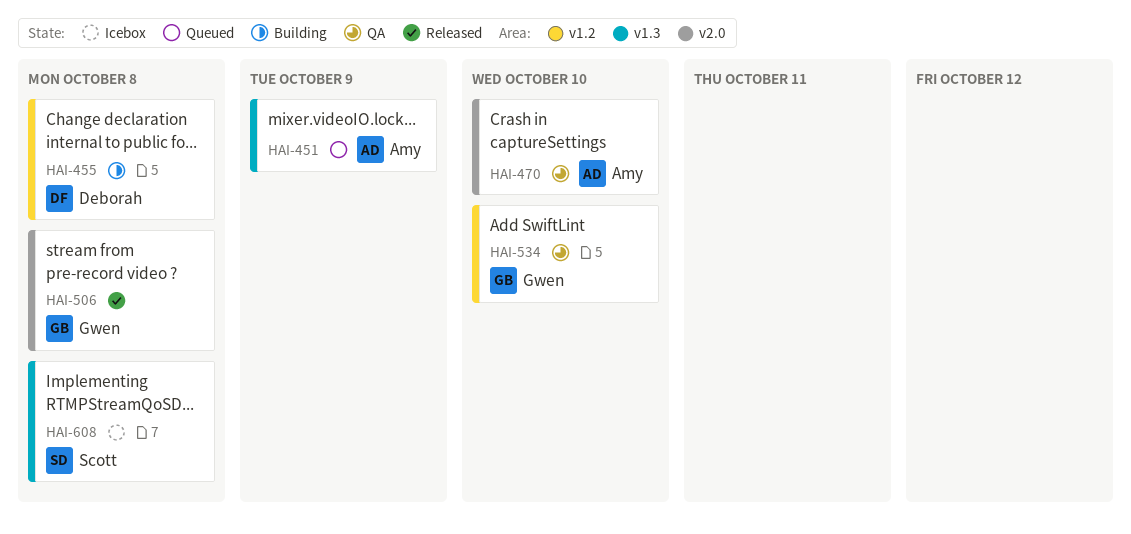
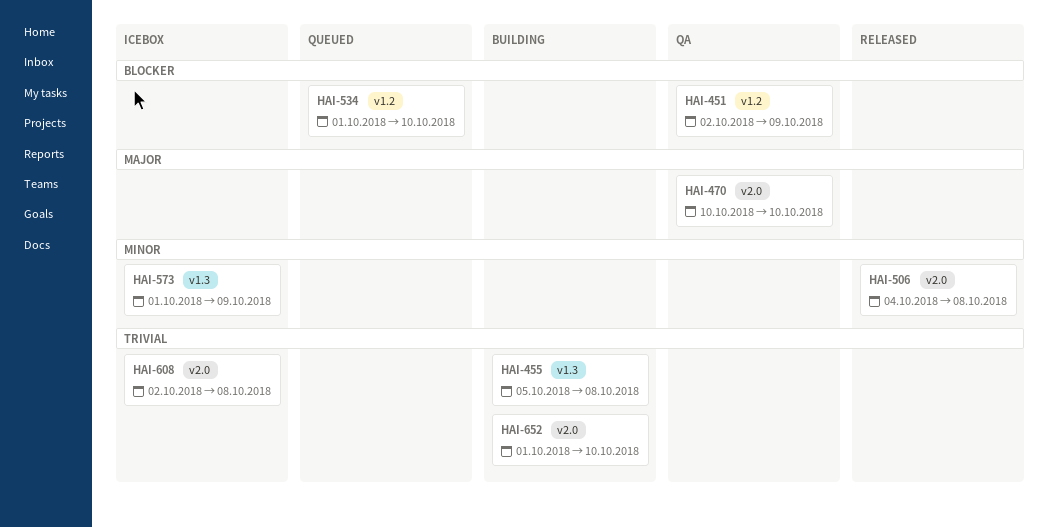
HAI-451, status: Queued -> QA
HAI-451, label: v1.3 -> v1.2
HAI-455, label: v1.2 -> v1.3
HAI-534, status: QA -> Queued
HAI-573: none -> present
HAI-608, label: v1.3 -> v2.0
HAI-652: none -> present

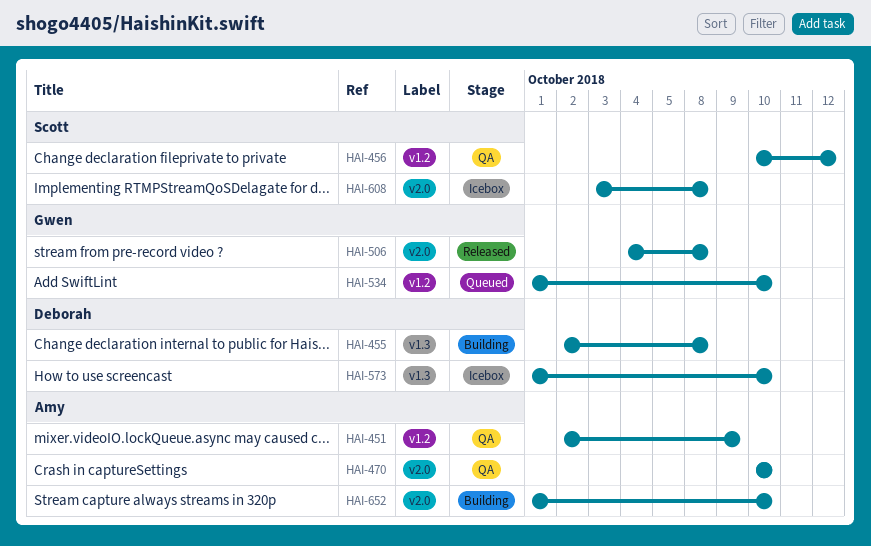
HAI-455, start: Oct 5 -> Oct 2
HAI-456: none -> present
HAI-573, due: Oct 9 -> Oct 10
HAI-608, start: Oct 2 -> Oct 3

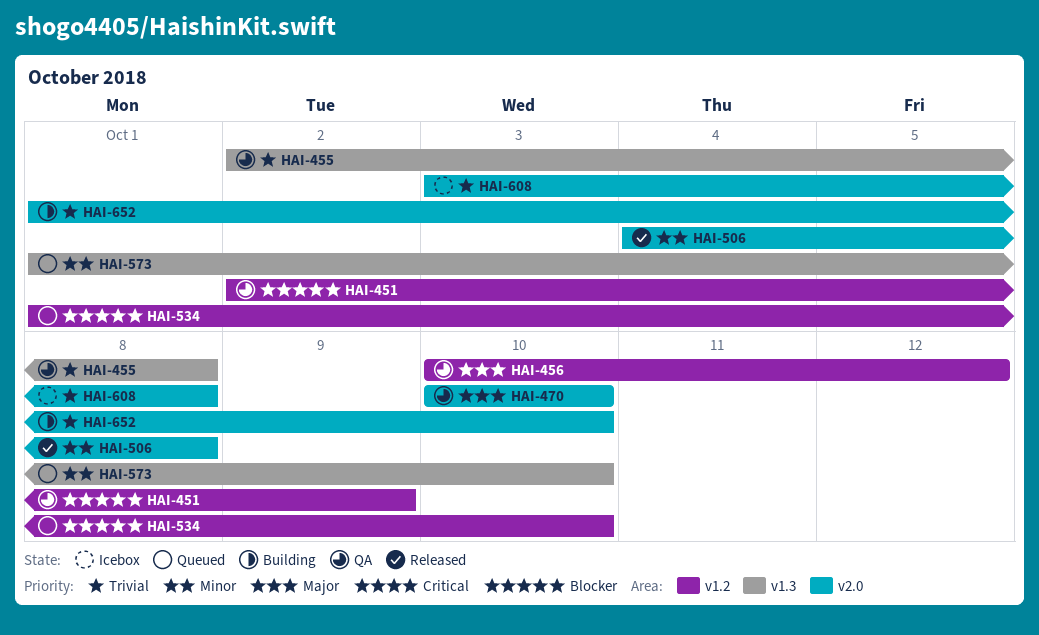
HAI-455, status: Building -> QA
HAI-573, status: Icebox -> Queued

